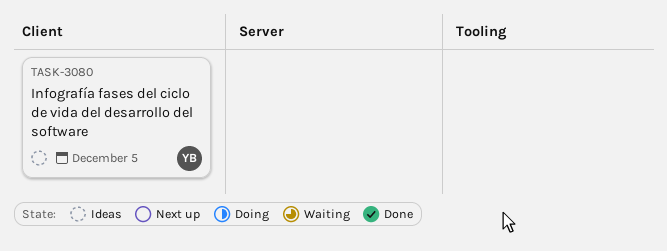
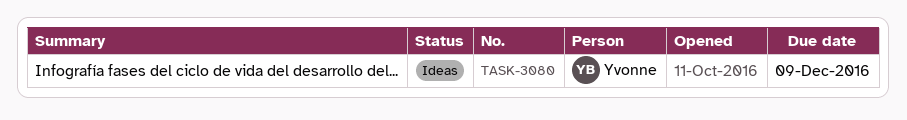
TASK-3080, due: Dec 5 -> Dec 9

